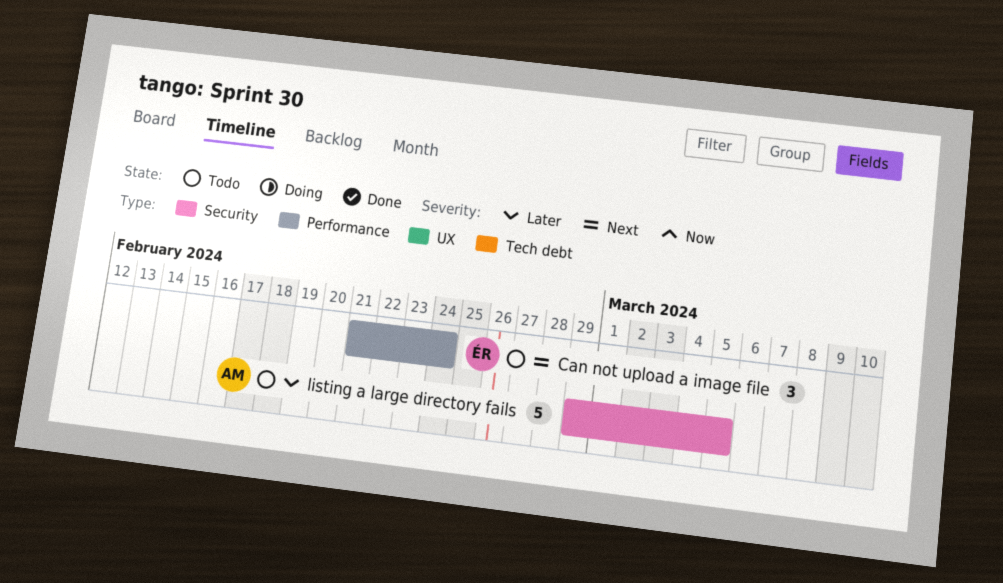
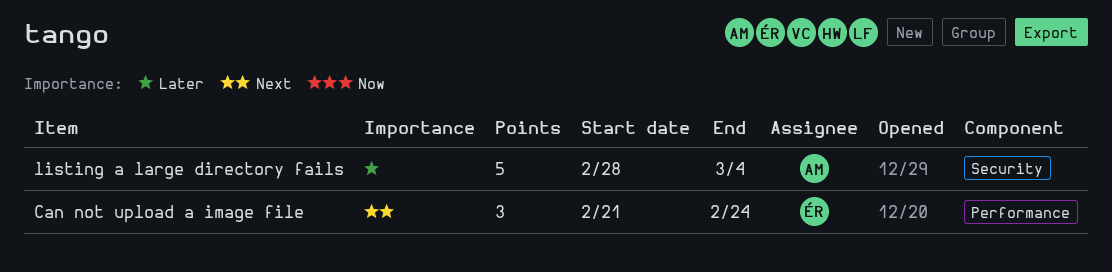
listing a large directory fails, start: Feb 29 -> Feb 28
listing a large directory fails, due: Mar 5 -> Mar 4

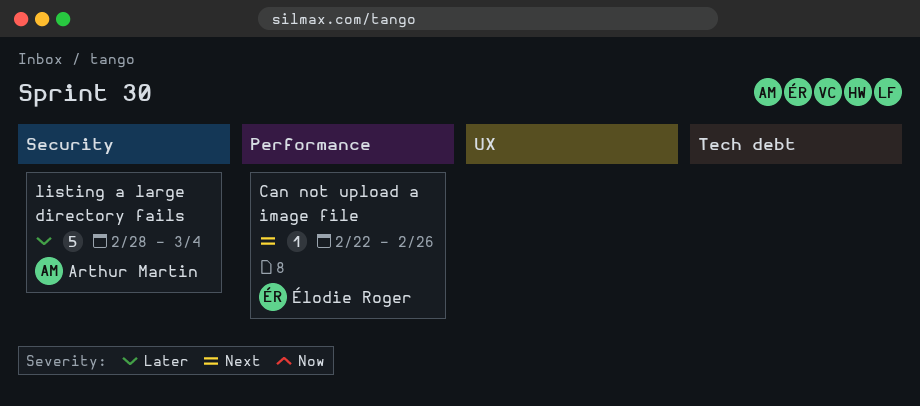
Can not upload a image file, estimate: 3 -> 1
Can not upload a image file, start: Feb 21 -> Feb 22
Can not upload a image file, due: Feb 24 -> Feb 26

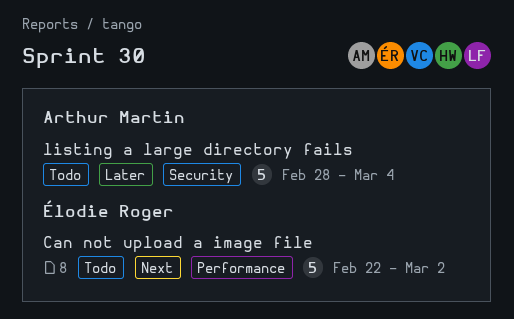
Can not upload a image file, estimate: 1 -> 5
Can not upload a image file, due: Feb 26 -> Mar 2

